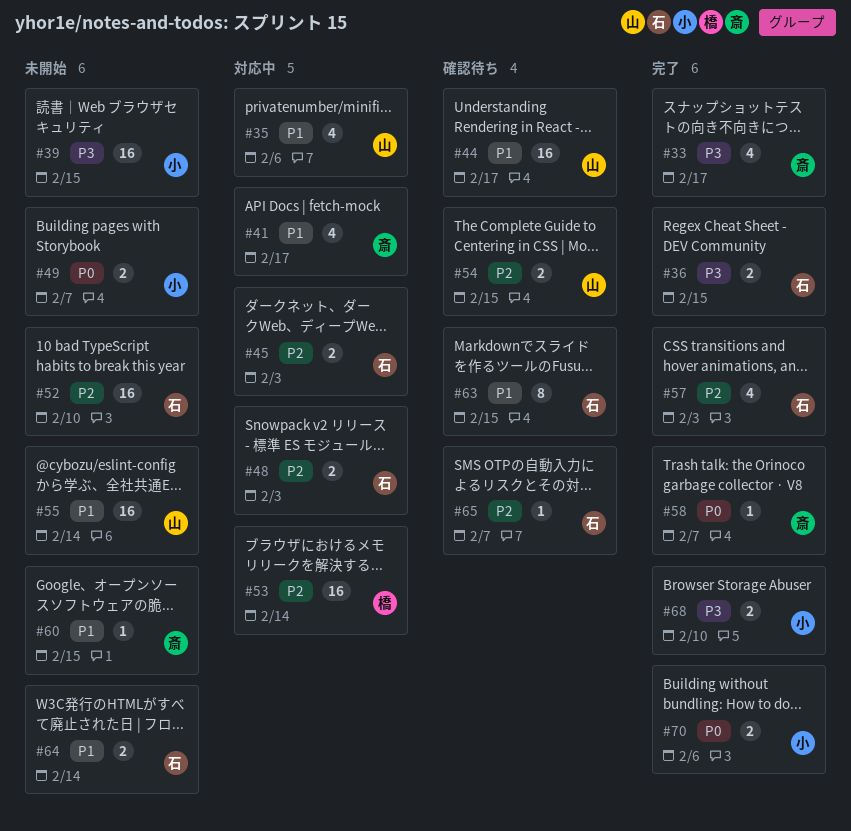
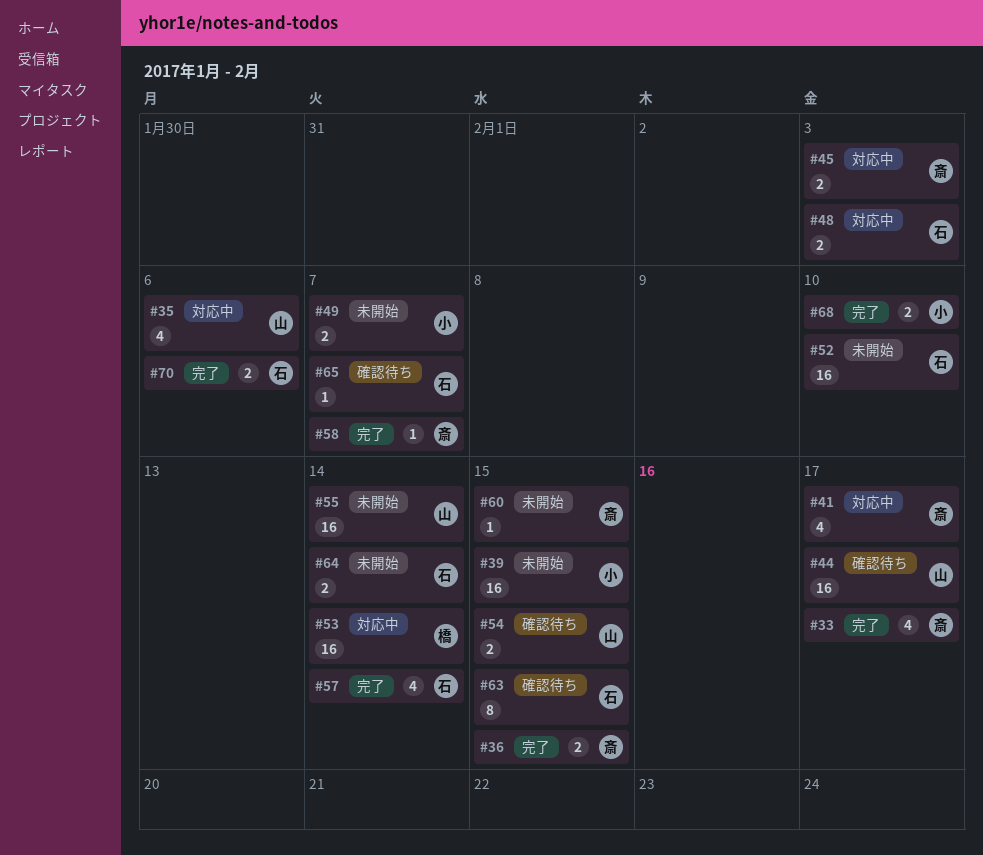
#36, owner: 石 -> 斎
#45, owner: 石 -> 斎
#57, due: Feb 3 -> Feb 14
#70, owner: 小 -> 石

